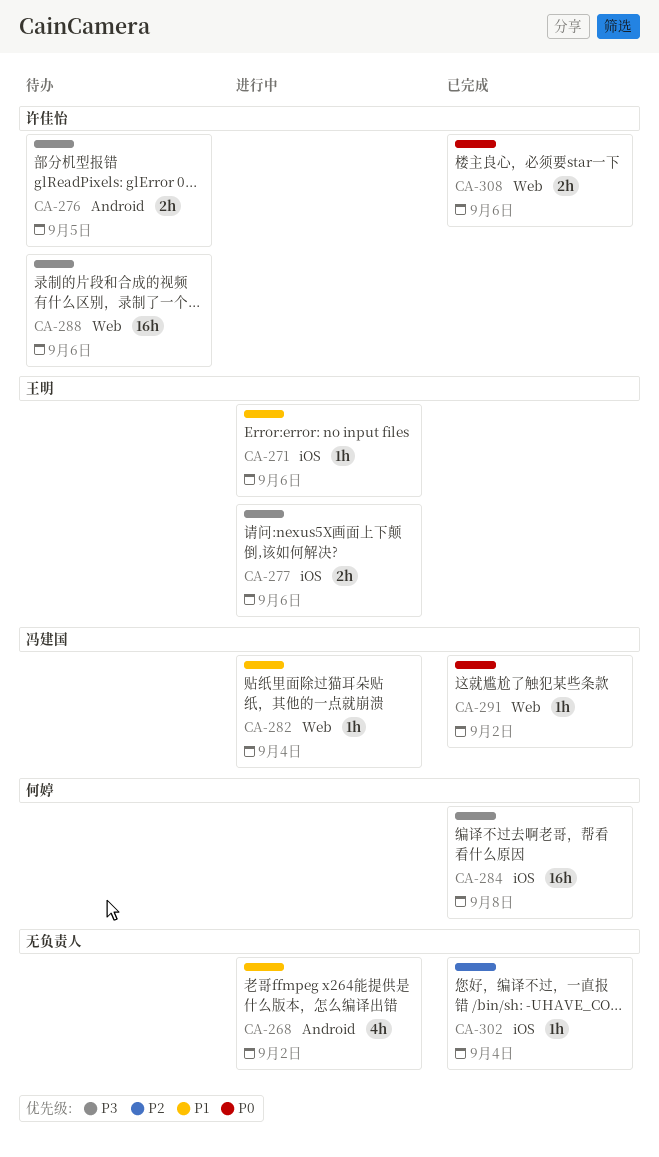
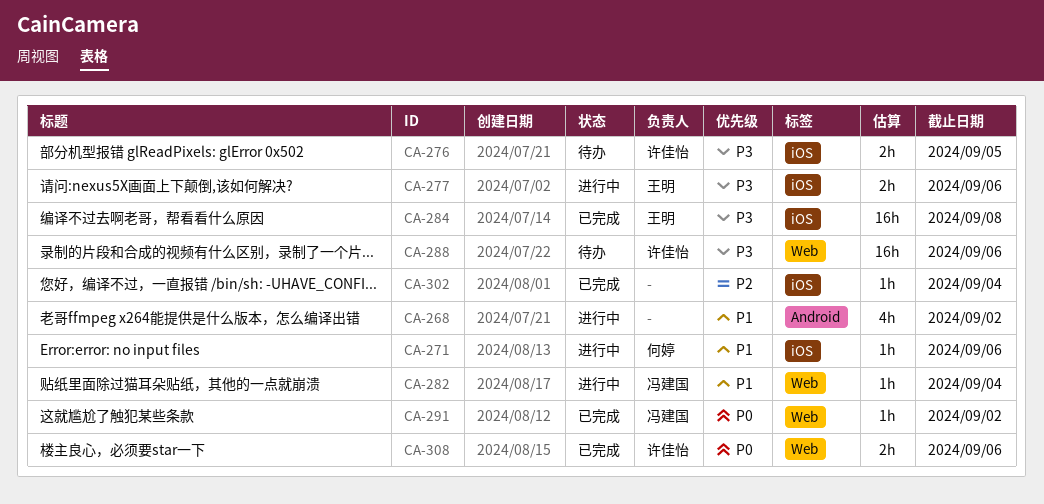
CA-271, owner: 王明 -> 何婷
CA-276, label: Android -> iOS
CA-284, owner: 何婷 -> 王明

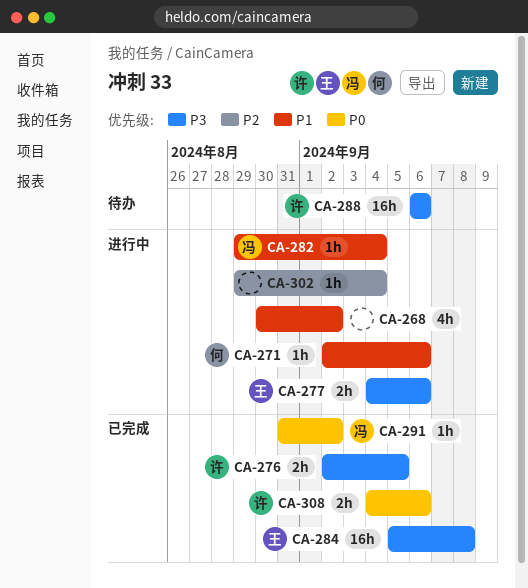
CA-276, status: 待办 -> 已完成
CA-302, status: 已完成 -> 进行中

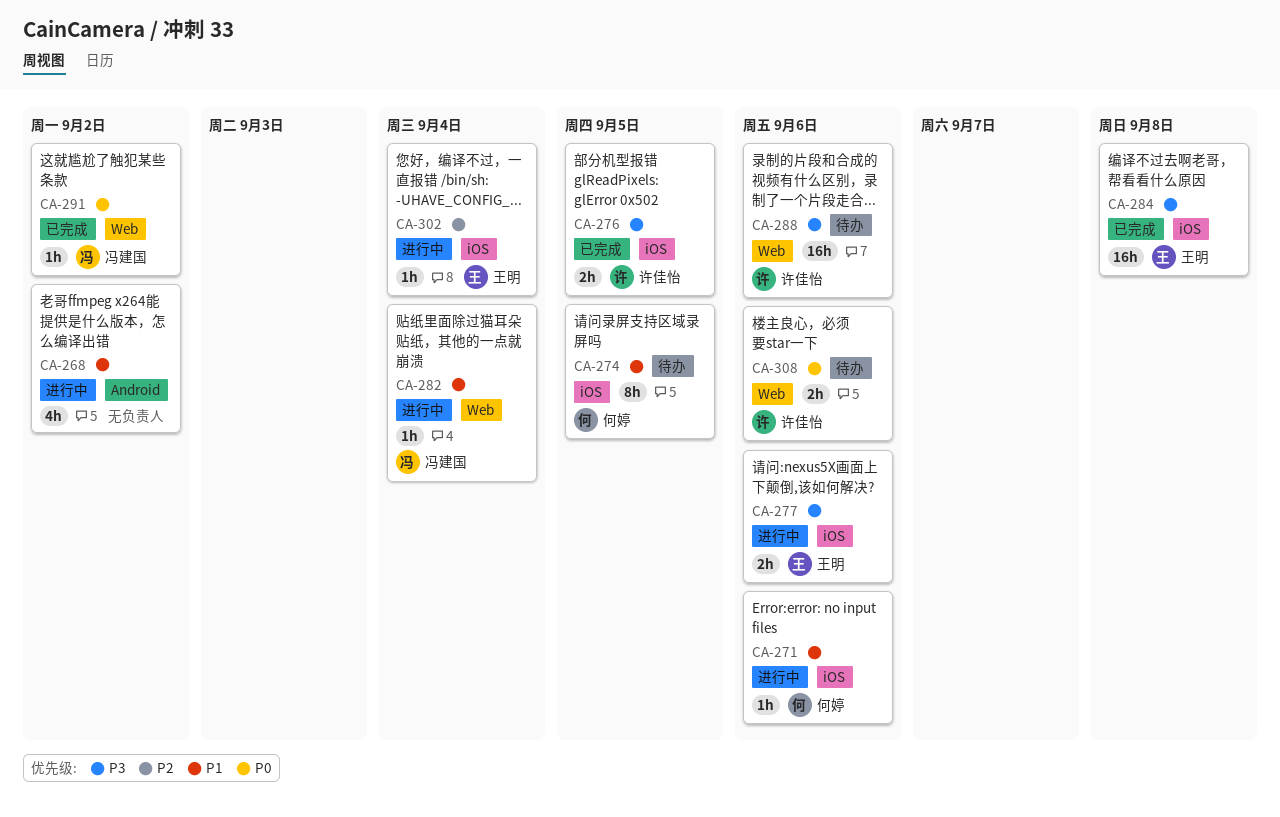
CA-274: none -> present
CA-302, owner: none -> 王明
CA-308, status: 已完成 -> 待办

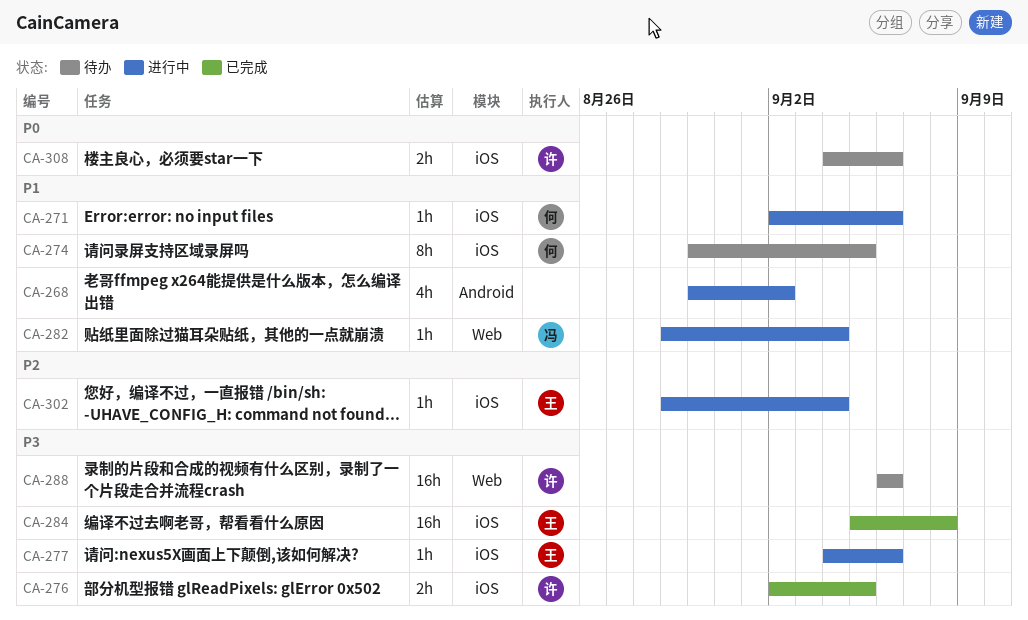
CA-277, estimate: 2h -> 1h
CA-291: present -> none
CA-308, label: Web -> iOS

